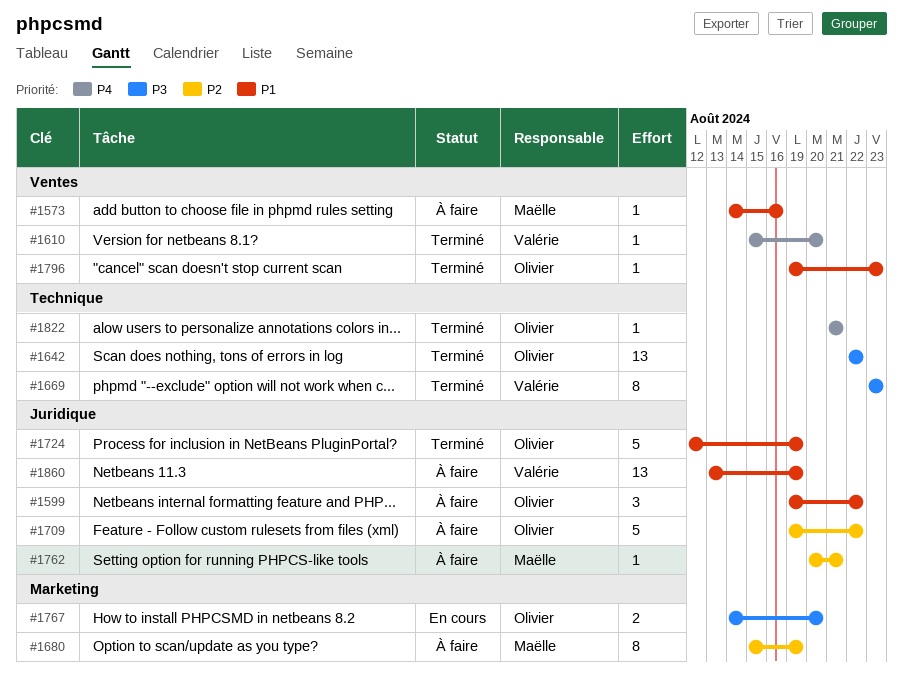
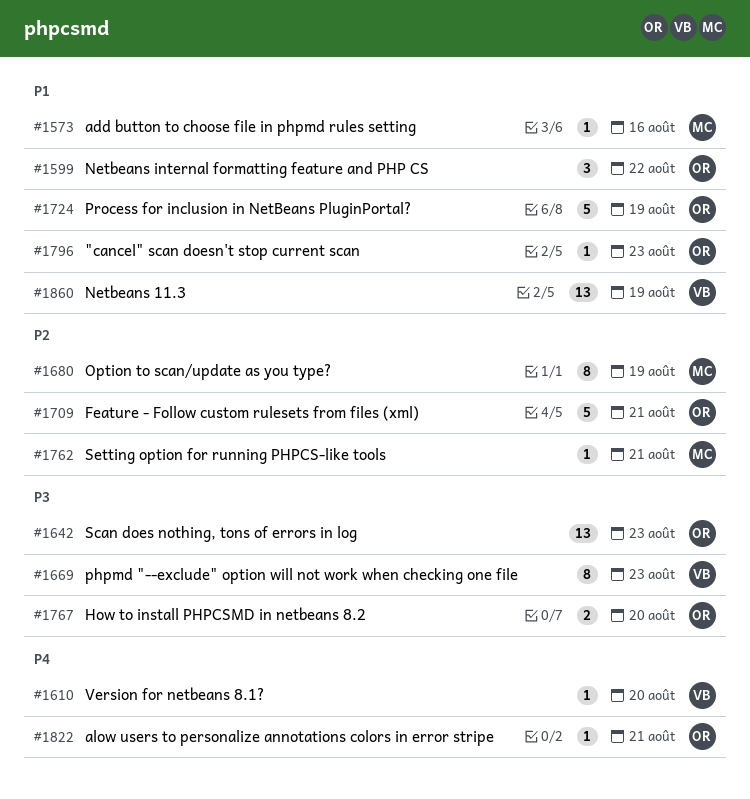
#1642, due: Aug 22 -> Aug 23
#1709, due: Aug 22 -> Aug 21

